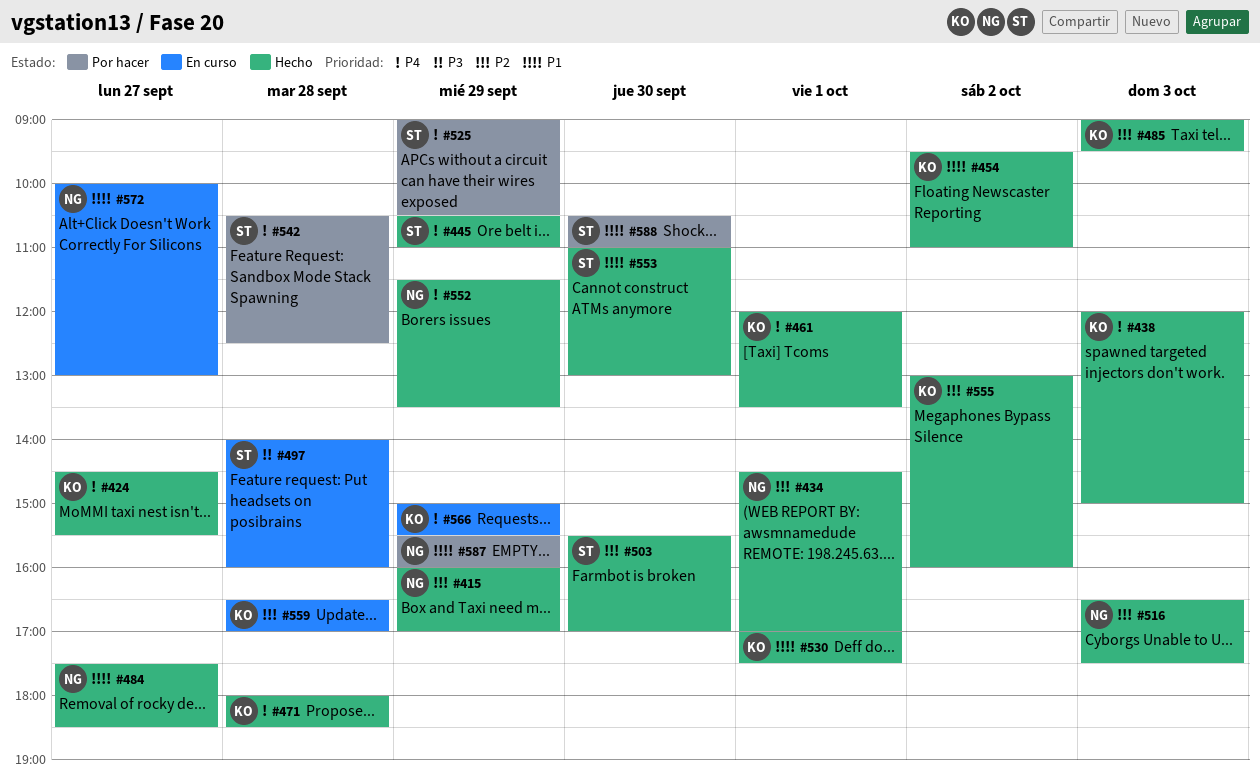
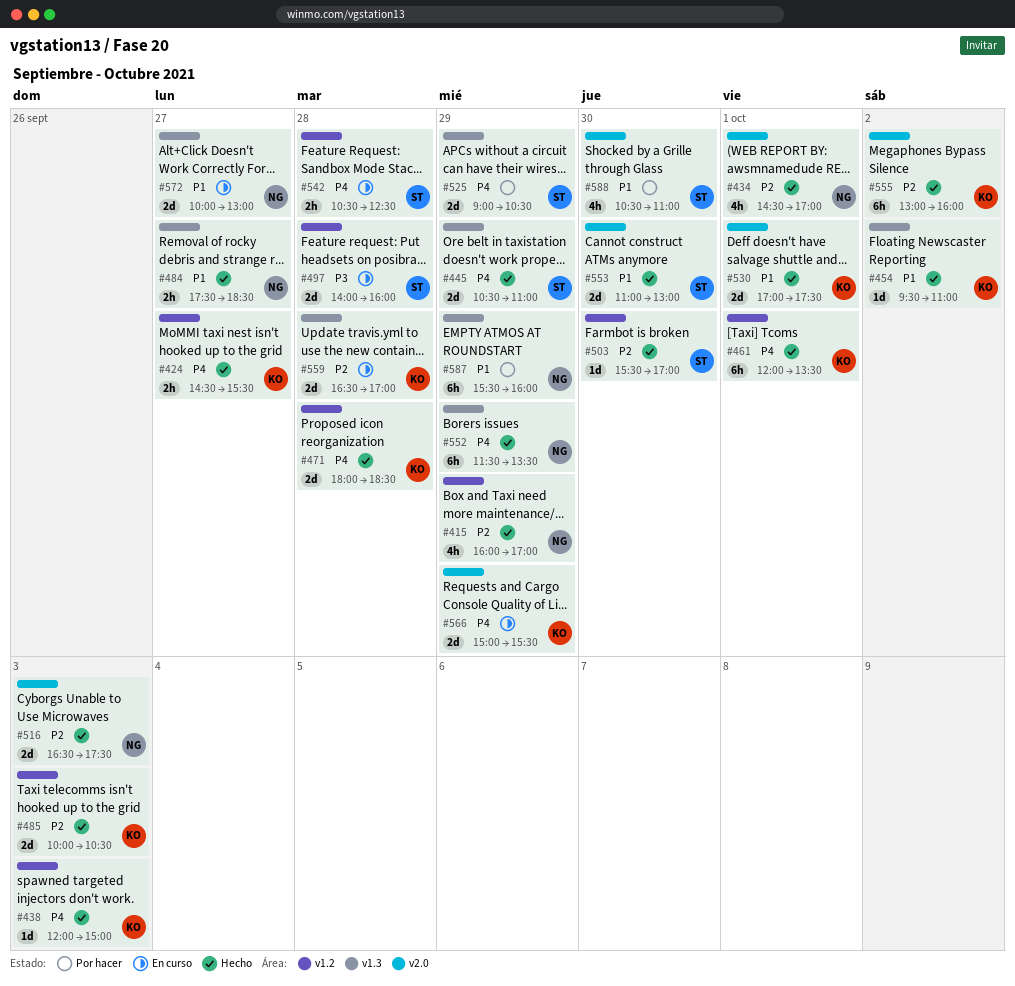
#485, begins: 09:00 -> 10:00
#485, ends: 09:30 -> 10:30
#542, status: Por hacer -> En curso

